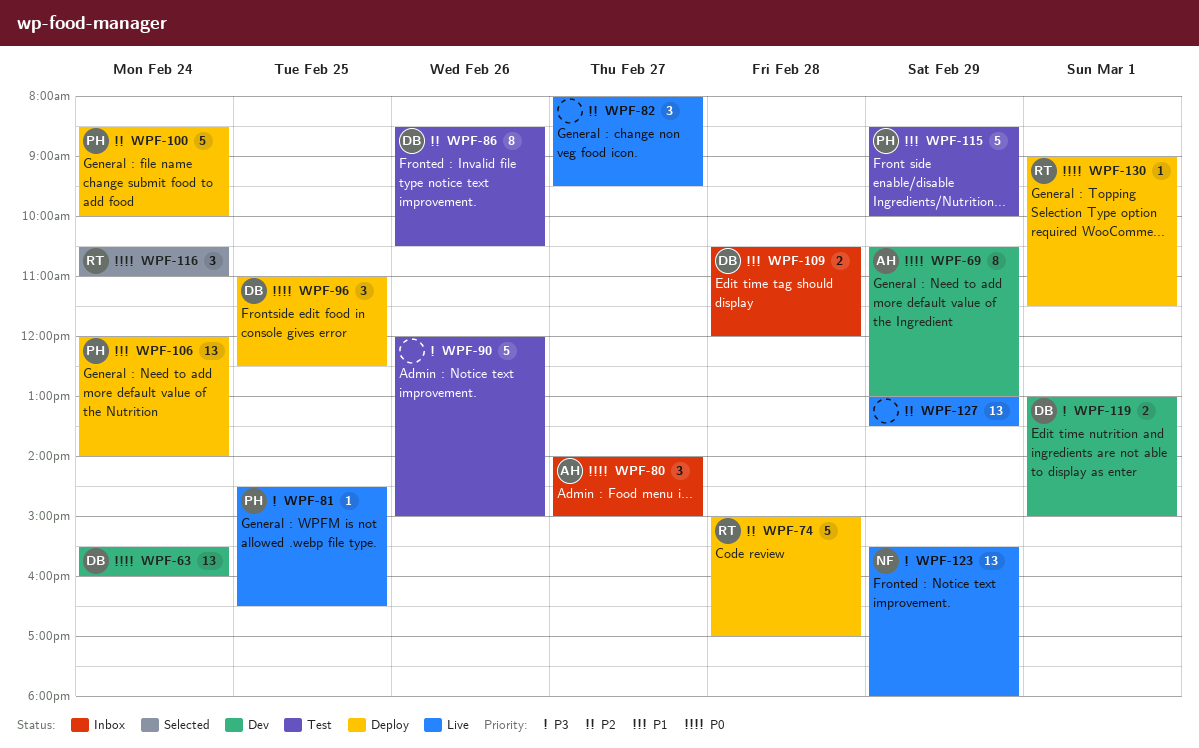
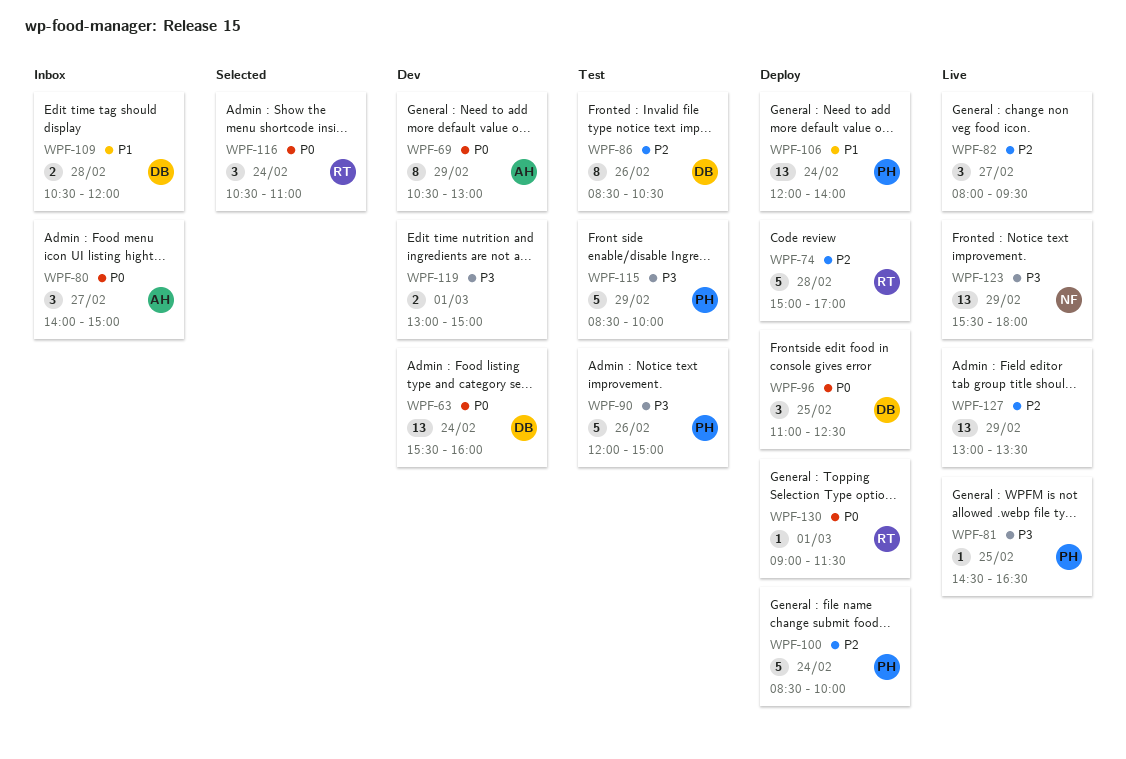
WPF-90, owner: none -> PH
WPF-115, priority: P1 -> P3
WPF-119, owner: DB -> none

